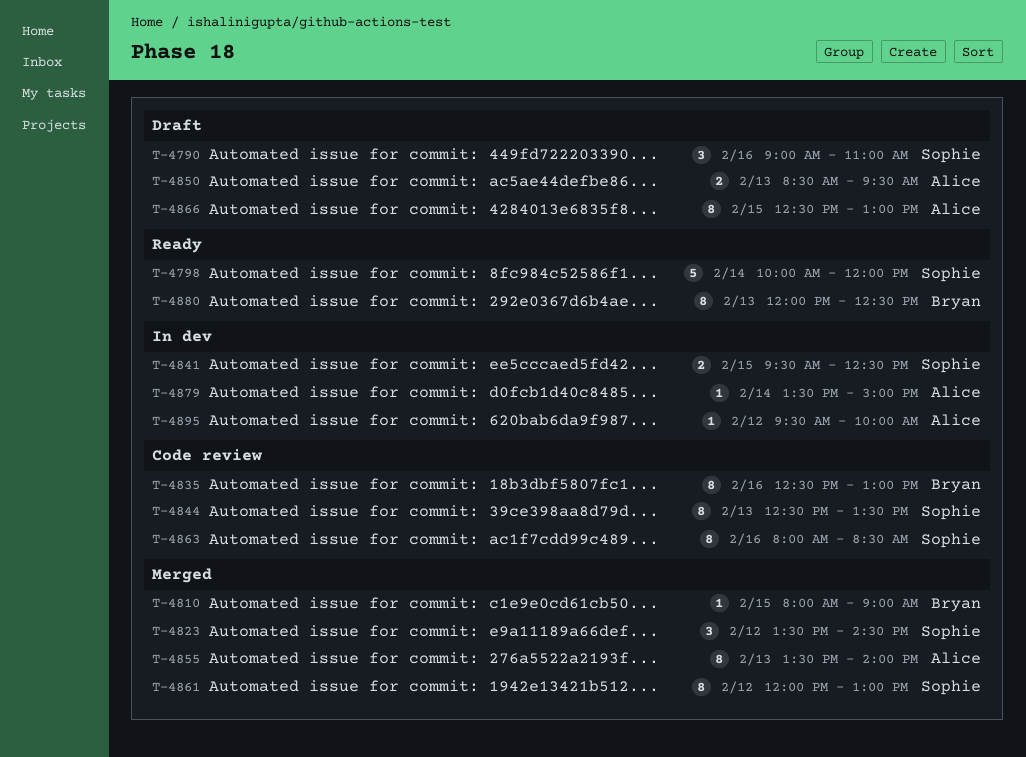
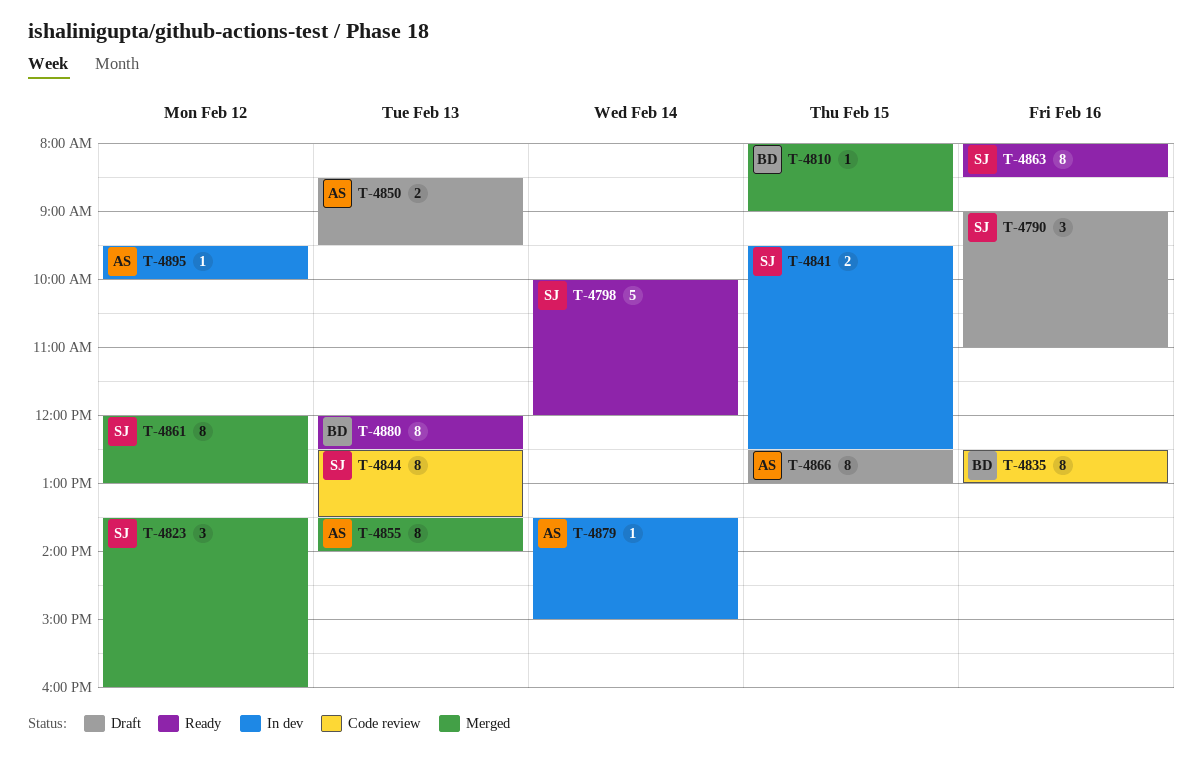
T-4823, ends: 14:30 -> 16:00
T-4863, status: Code review -> Ready

